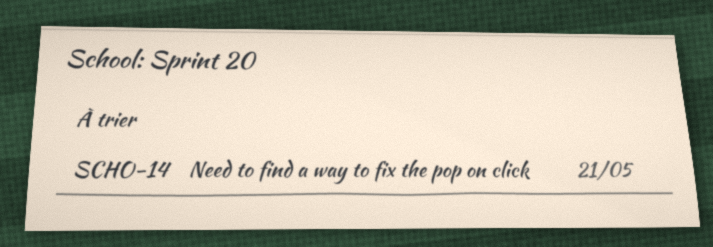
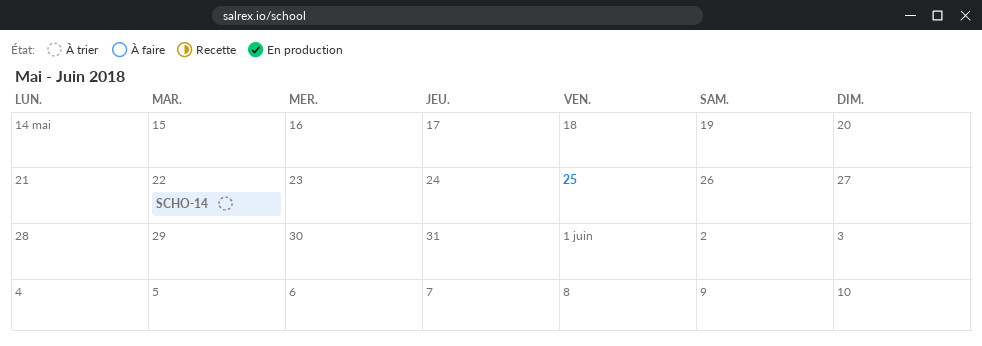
SCHO-14, due: May 21 -> May 22

